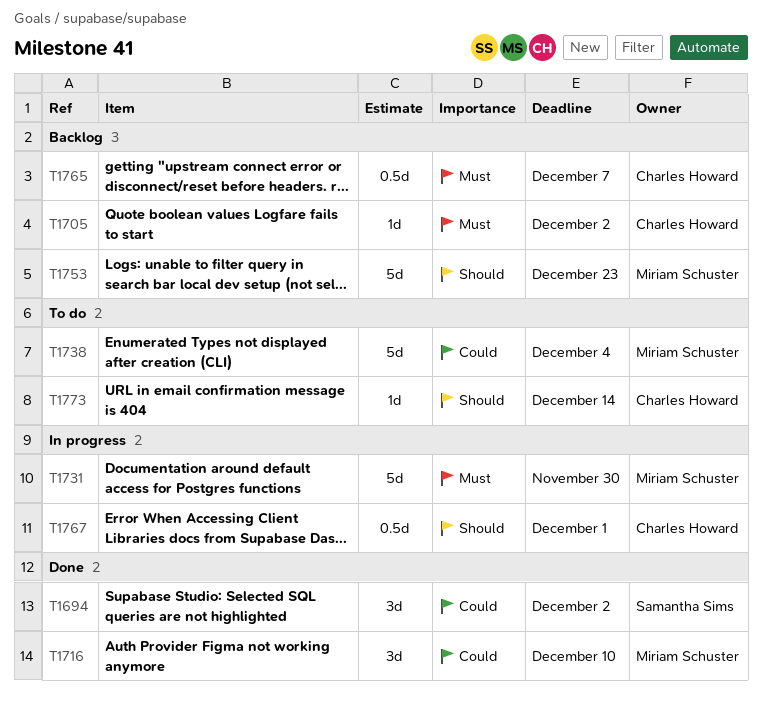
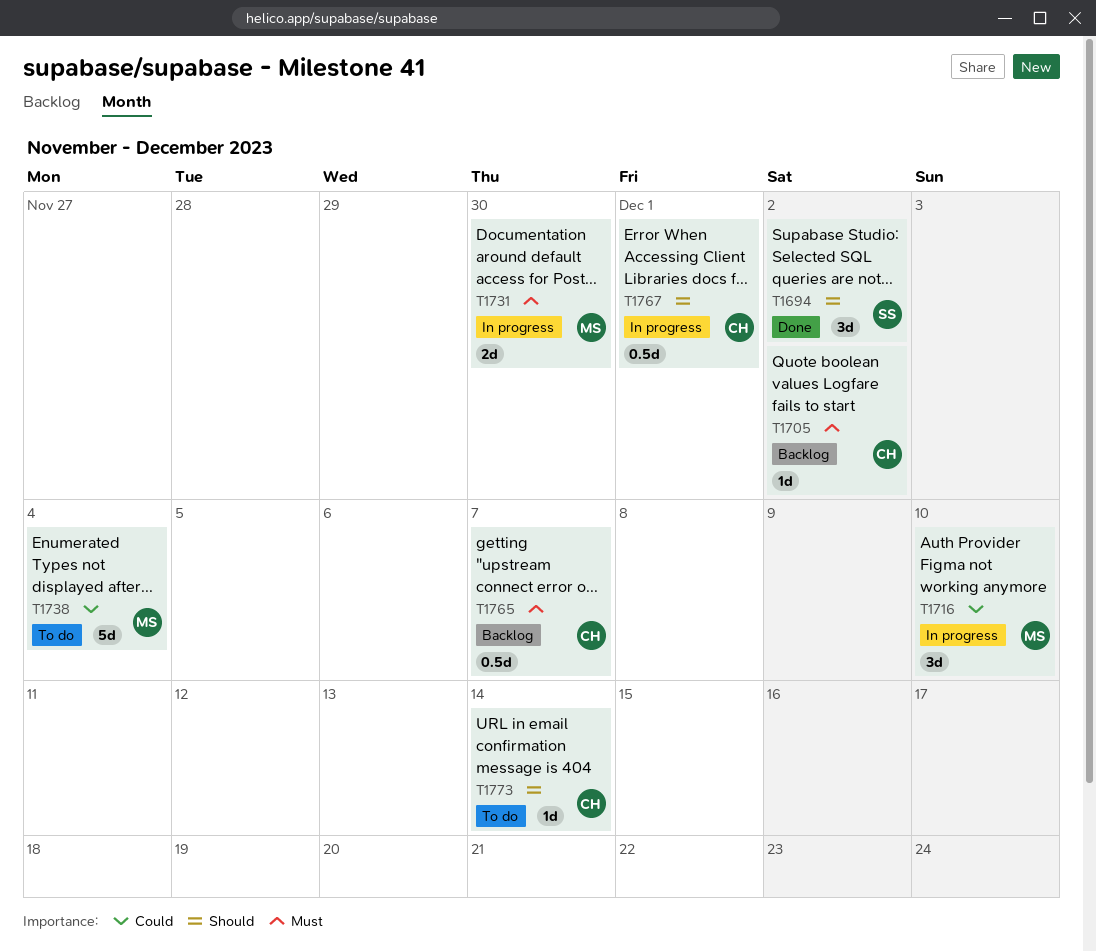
T1694, priority: Could -> Should
T1716, status: Done -> In progress
T1731, estimate: 5d -> 2d
T1753: present -> none

